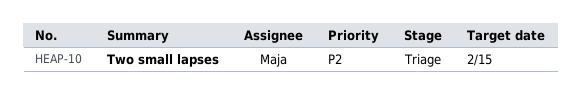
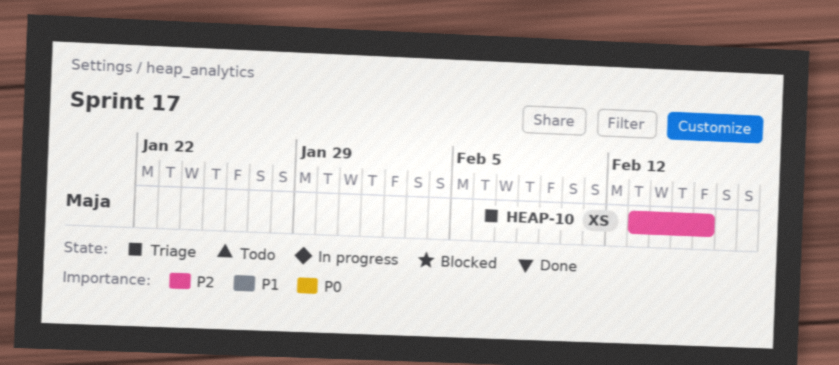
HEAP-10, due: Feb 15 -> Feb 16

